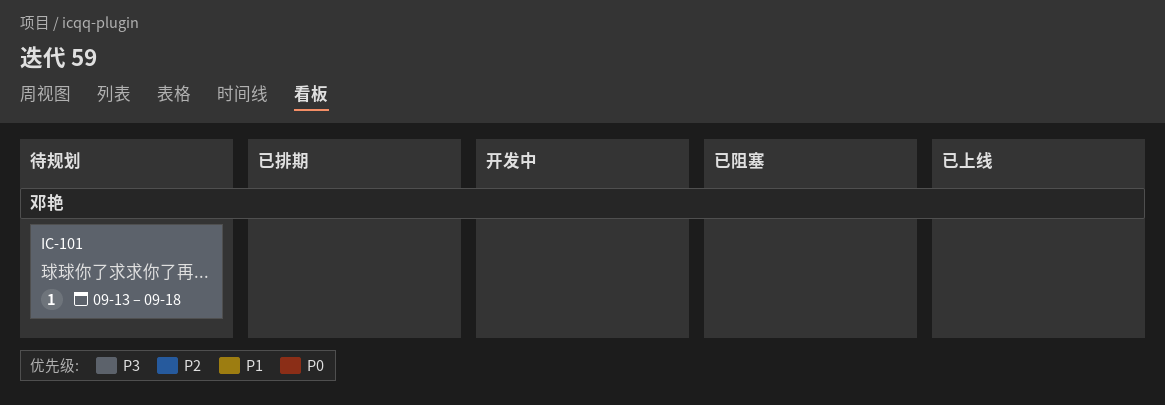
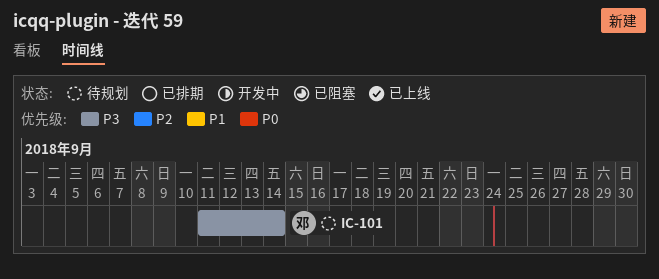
IC-101, start: Sep 13 -> Sep 11
IC-101, due: Sep 18 -> Sep 14

